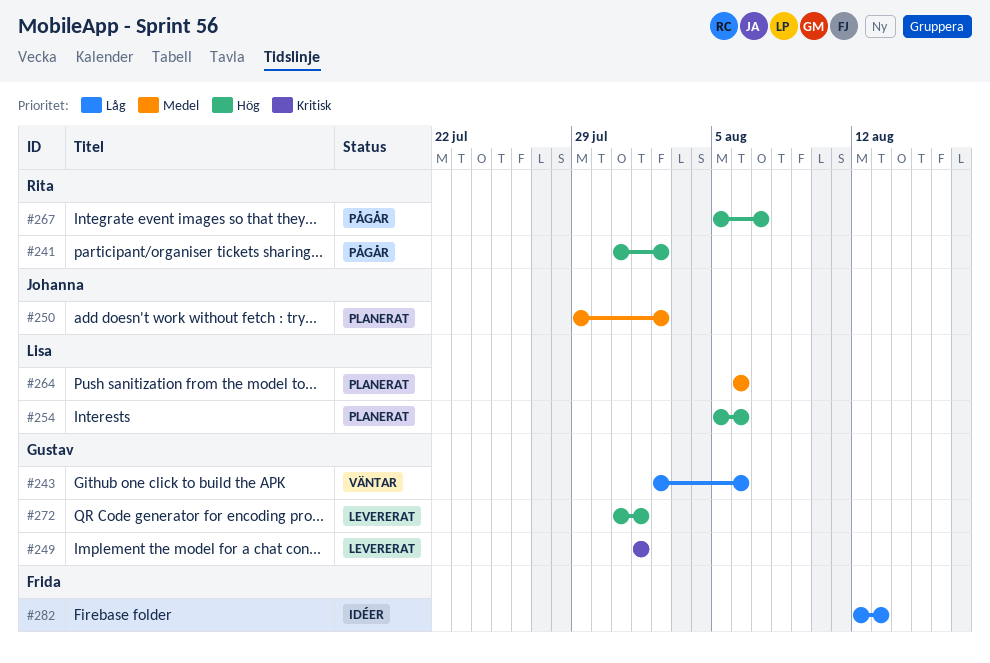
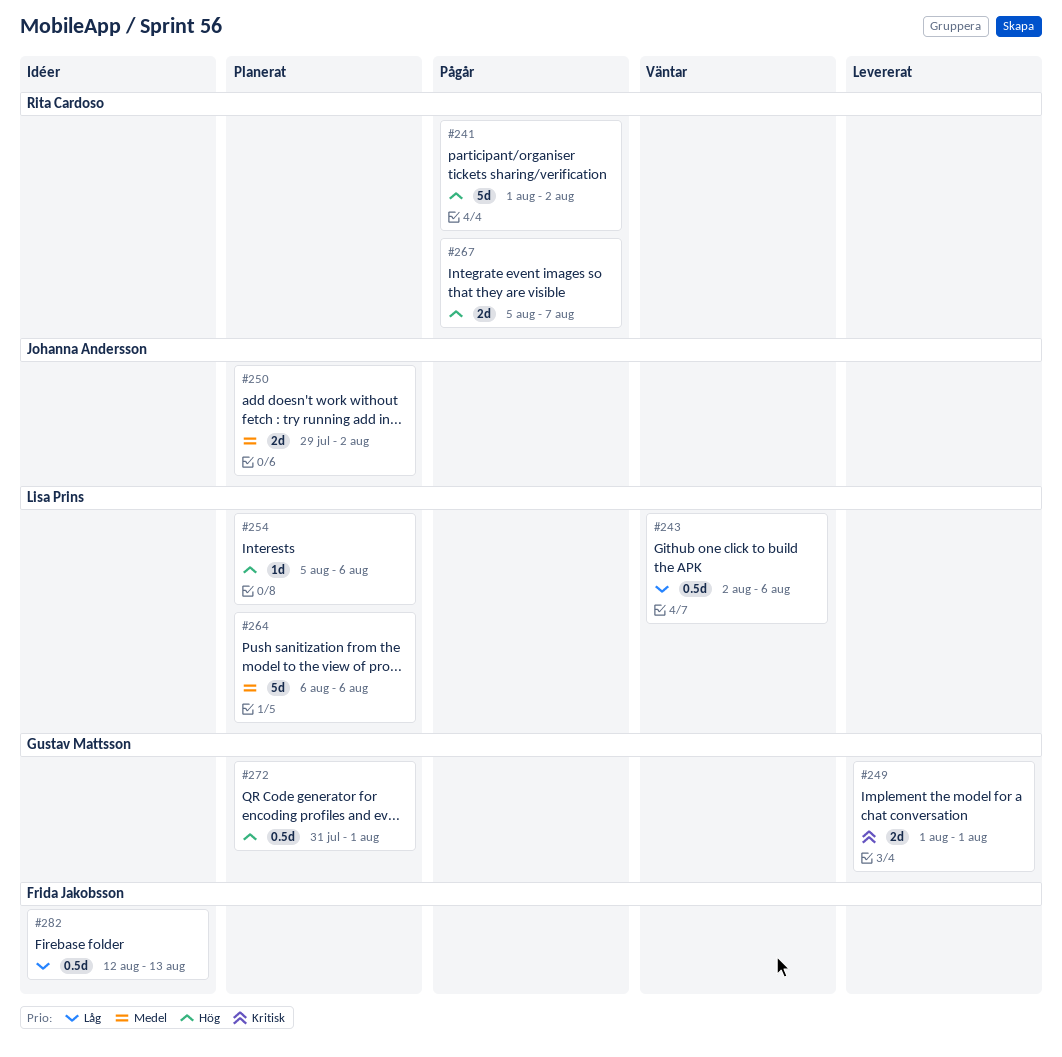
#241, start: Jul 31 -> Aug 1
#243, owner: Gustav Mattsson -> Lisa Prins
#272, status: Levererat -> Planerat

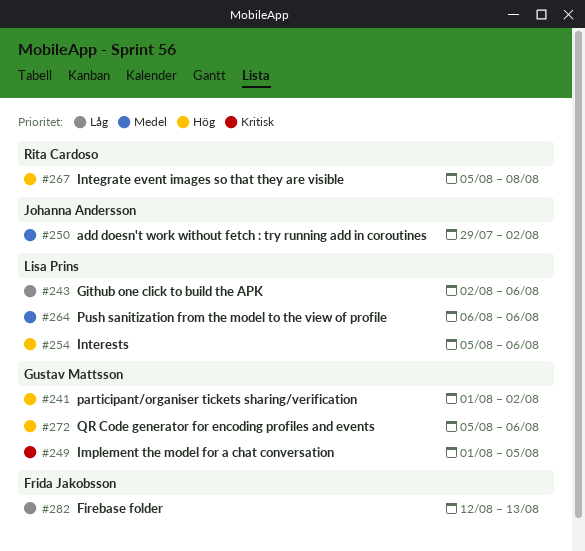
#241, owner: Rita Cardoso -> Gustav Mattsson
#249, due: Aug 1 -> Aug 5
#267, due: Aug 7 -> Aug 8
#272, start: Jul 31 -> Aug 5
#272, due: Aug 1 -> Aug 6

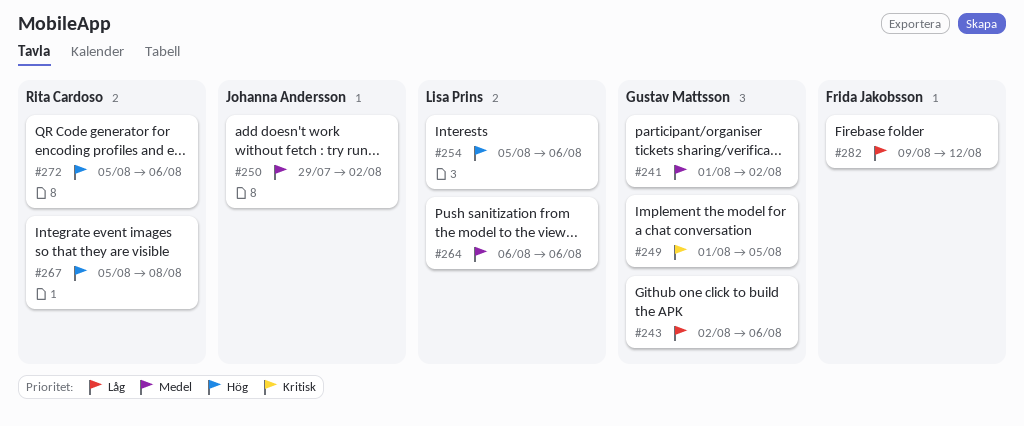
#241, priority: Hög -> Medel
#243, owner: Lisa Prins -> Gustav Mattsson
#272, owner: Gustav Mattsson -> Rita Cardoso
#282, start: Aug 12 -> Aug 9
#282, due: Aug 13 -> Aug 12

